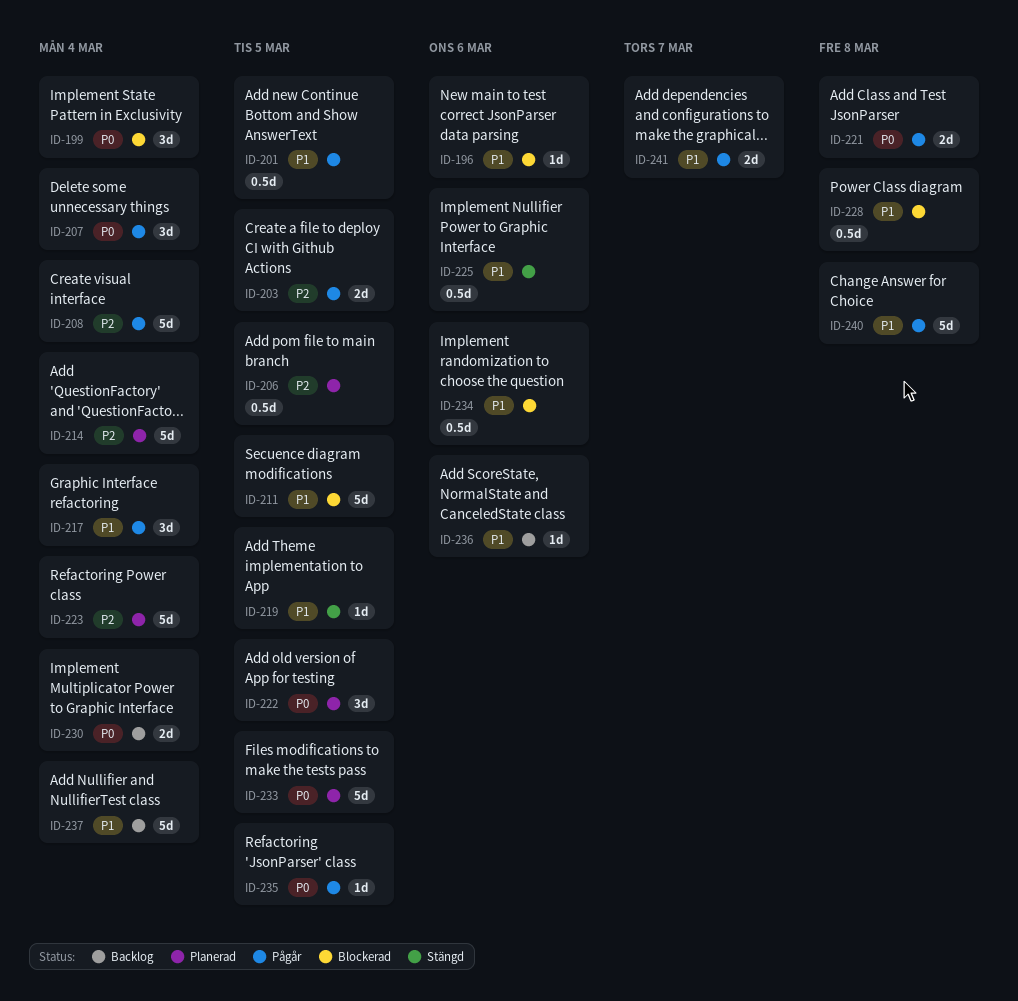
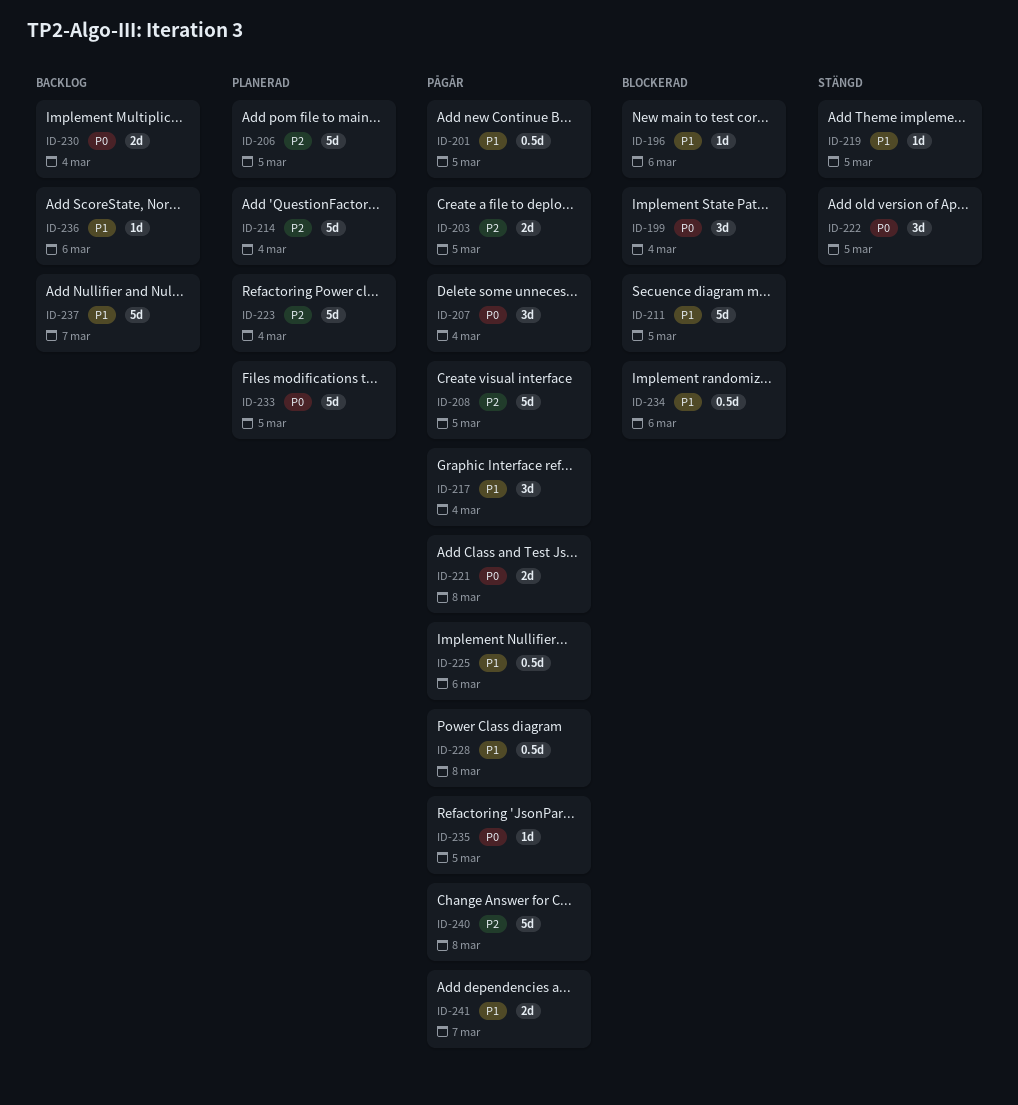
ID-206, estimate: 0.5d -> 5d
ID-208, due: Mar 4 -> Mar 5
ID-222, status: Planerad -> Stängd
ID-225, status: Stängd -> Pågår
ID-228, status: Blockerad -> Pågår
ID-237, due: Mar 4 -> Mar 7
ID-240, priority: P1 -> P2

